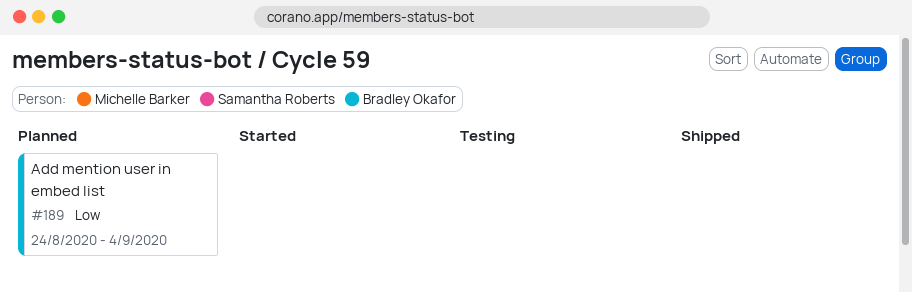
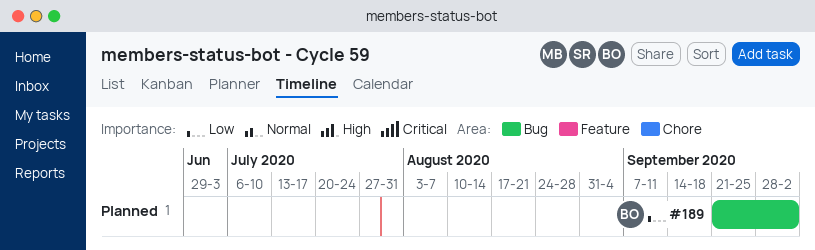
#189, start: Aug 24 -> Sep 21
#189, due: Sep 4 -> Oct 2

